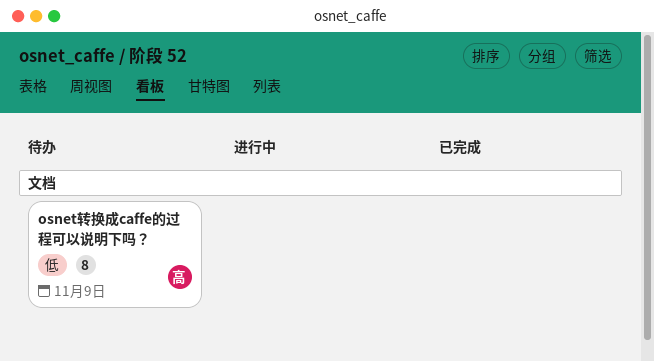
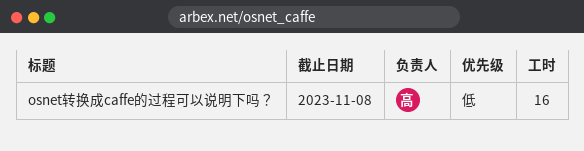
osnet转换成caffe的过程可以说明下吗？, estimate: 8 -> 16
osnet转换成caffe的过程可以说明下吗？, due: Nov 9 -> Nov 8

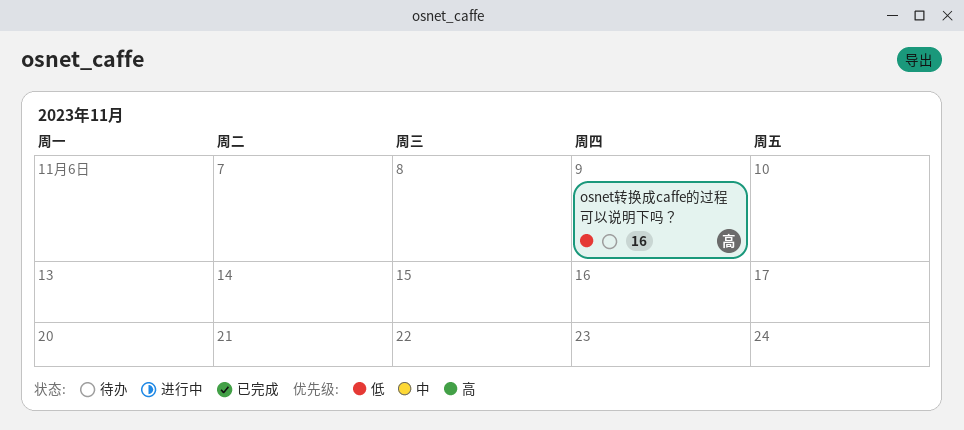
osnet转换成caffe的过程可以说明下吗？, due: Nov 8 -> Nov 9

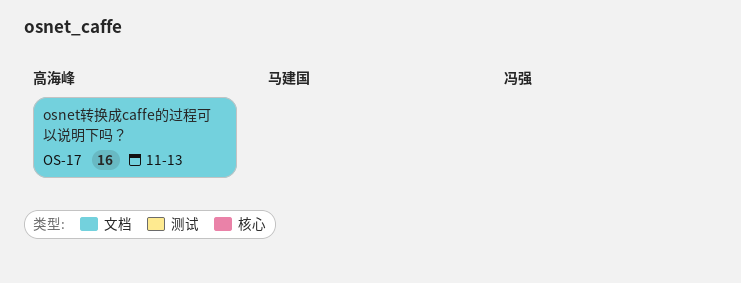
osnet转换成caffe的过程可以说明下吗？, due: Nov 9 -> Nov 13

